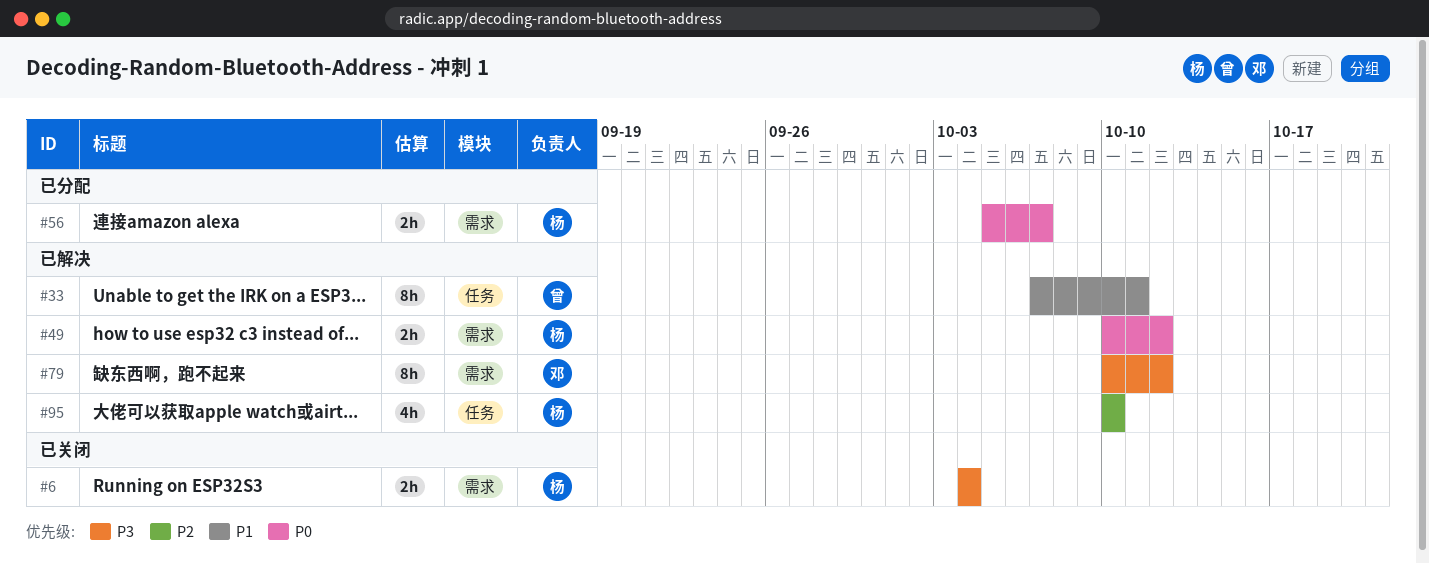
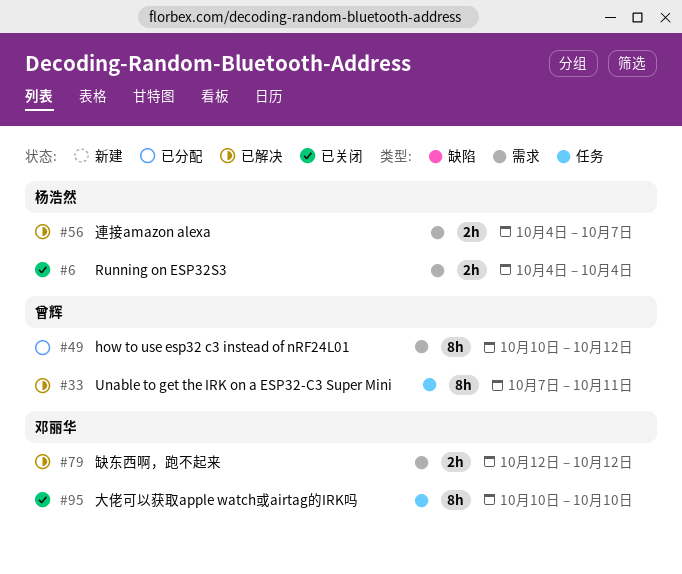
#49, status: 已解决 -> 已分配
#49, owner: 杨浩然 -> 曾辉
#49, estimate: 2h -> 8h
#56, status: 已分配 -> 已解决
#56, start: Oct 5 -> Oct 4
#79, estimate: 8h -> 2h
#79, start: Oct 10 -> Oct 12
#95, status: 已解决 -> 已关闭
#95, owner: 杨浩然 -> 邓丽华
#95, estimate: 4h -> 8h

